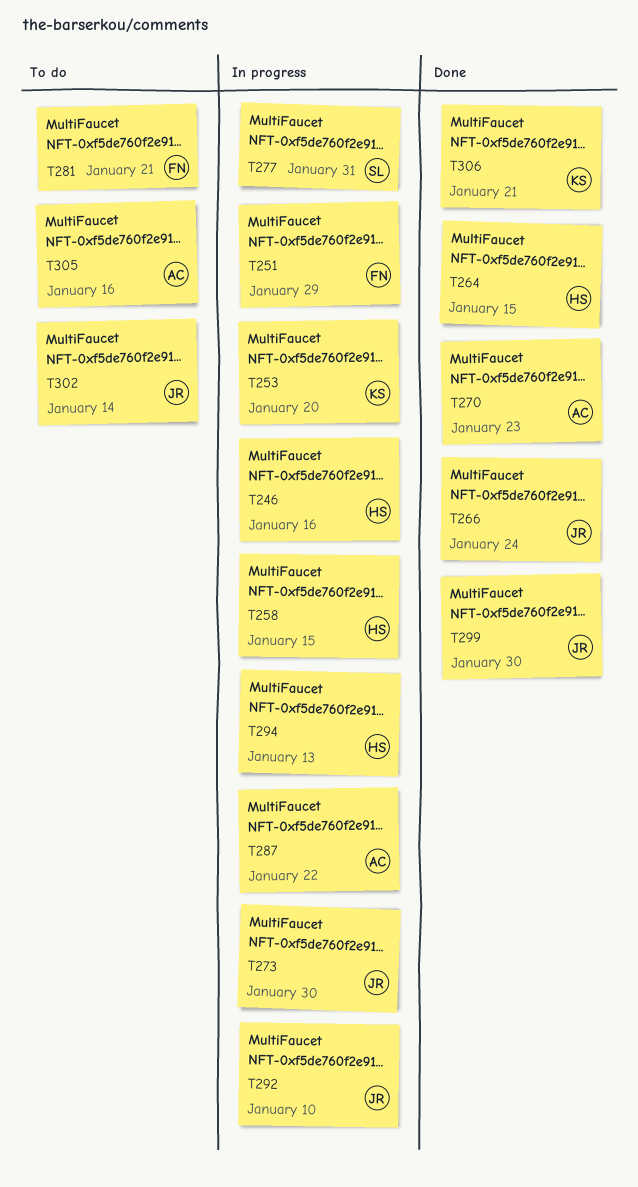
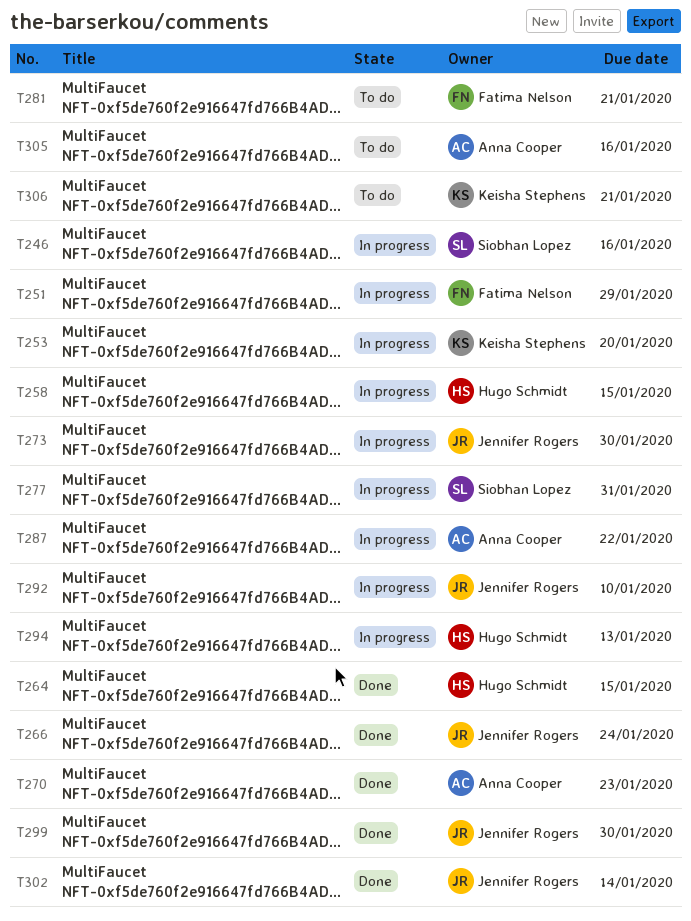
T246, owner: Hugo Schmidt -> Siobhan Lopez
T302, status: To do -> Done
T306, status: Done -> To do

